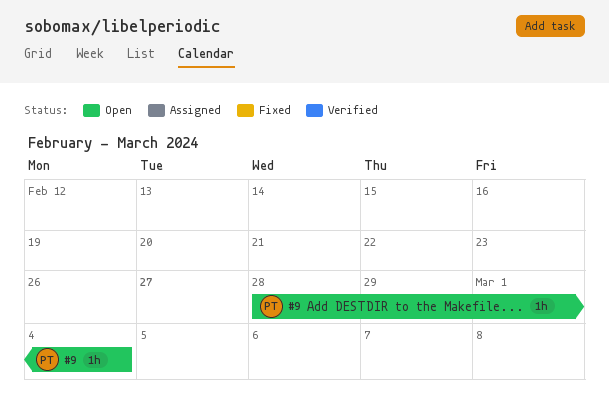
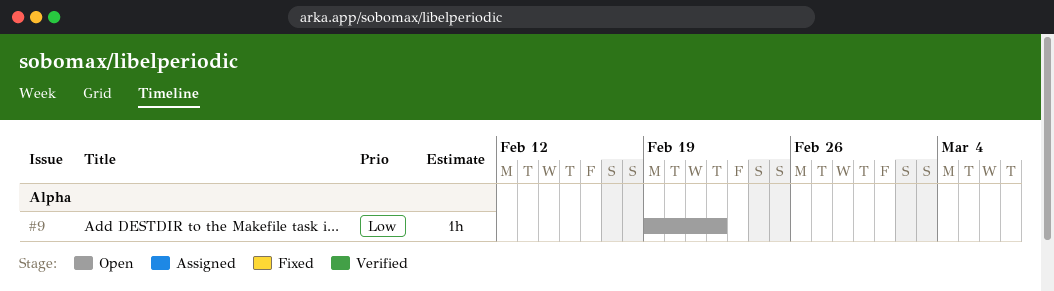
#9, start: Feb 28 -> Feb 19
#9, due: Mar 4 -> Feb 22

